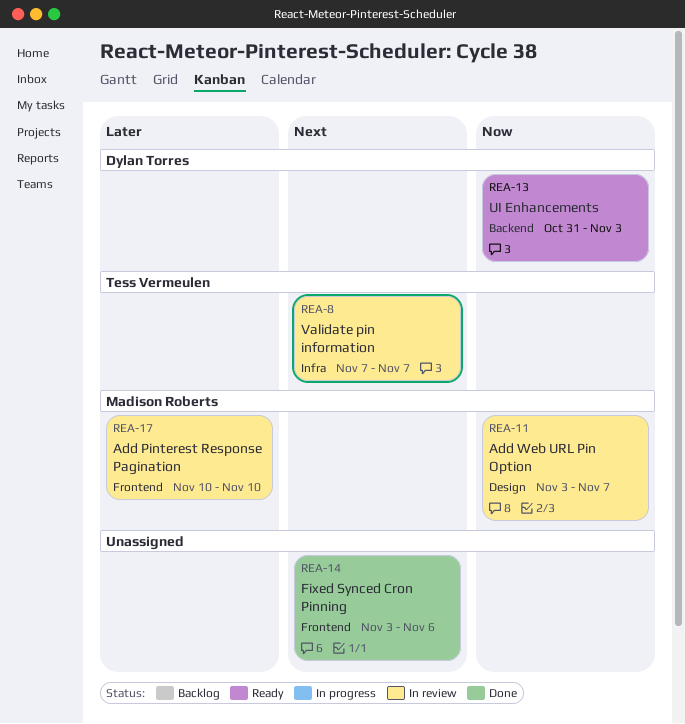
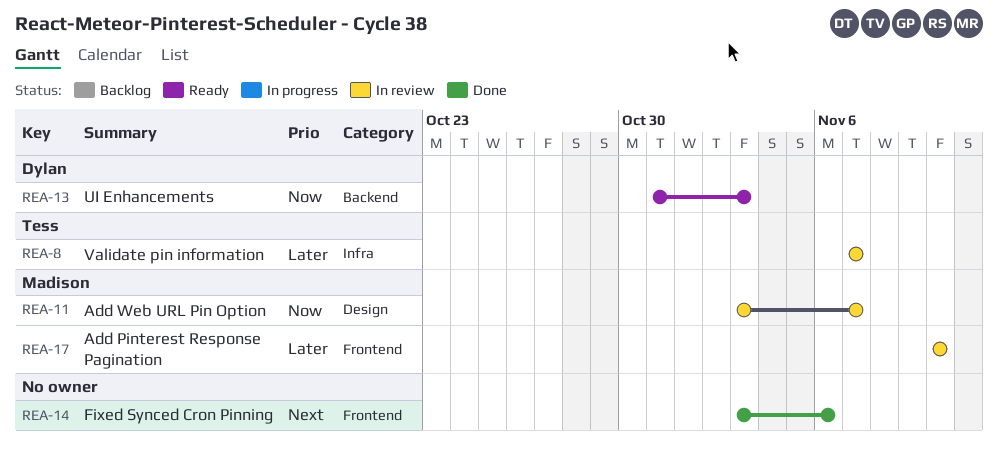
REA-8, priority: Next -> Later

